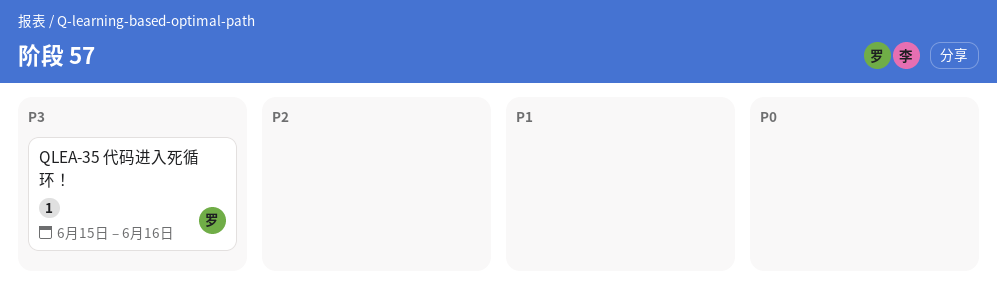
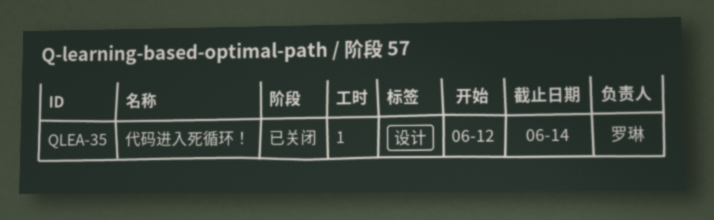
QLEA-35, start: Jun 15 -> Jun 12
QLEA-35, due: Jun 16 -> Jun 14

